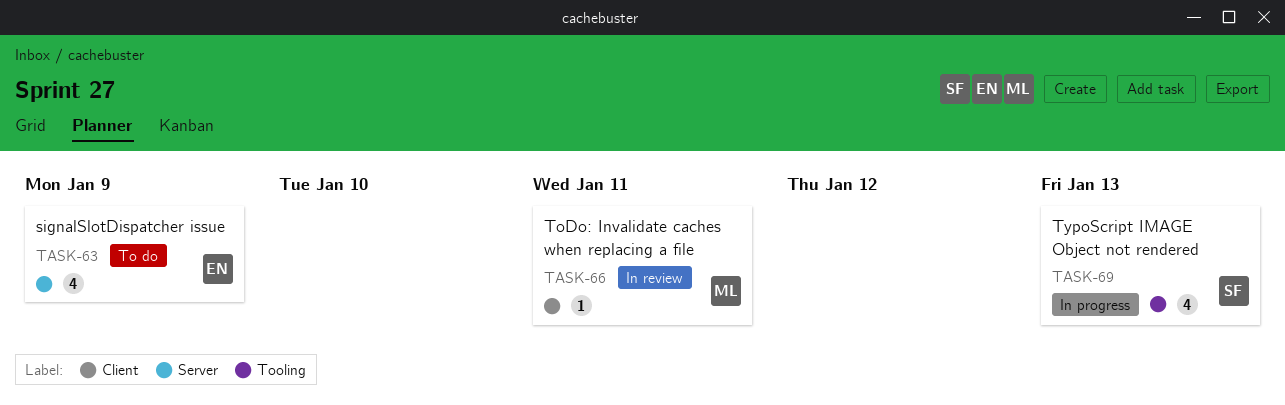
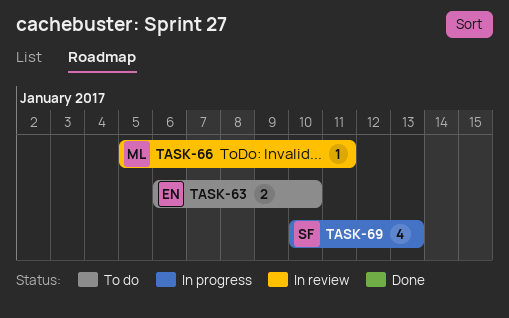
TASK-63, estimate: 4 -> 2
TASK-63, due: Jan 9 -> Jan 10

